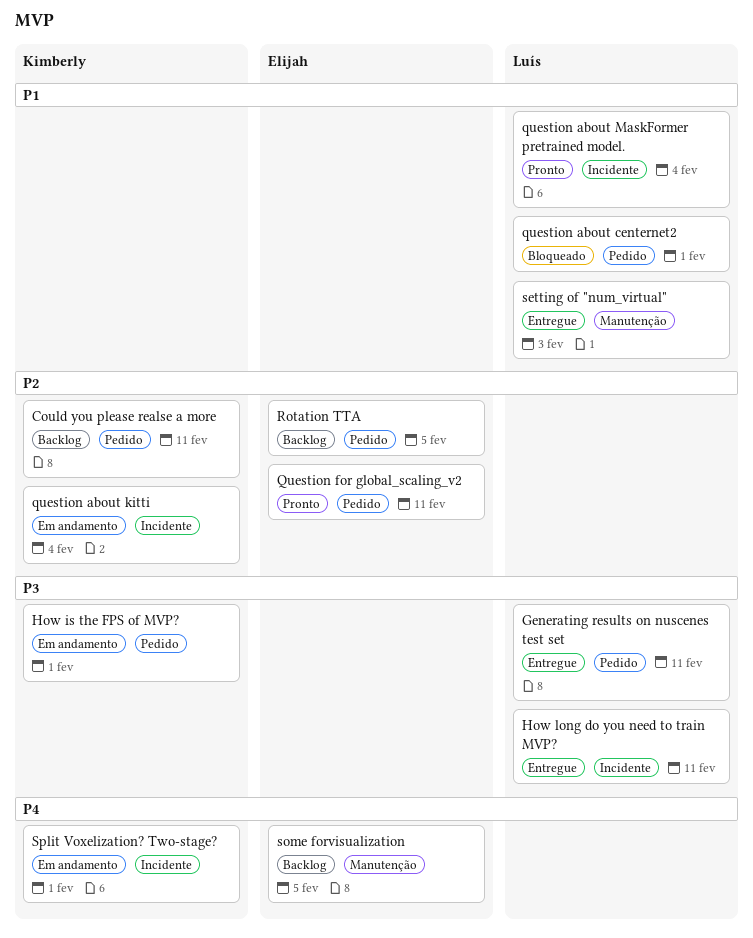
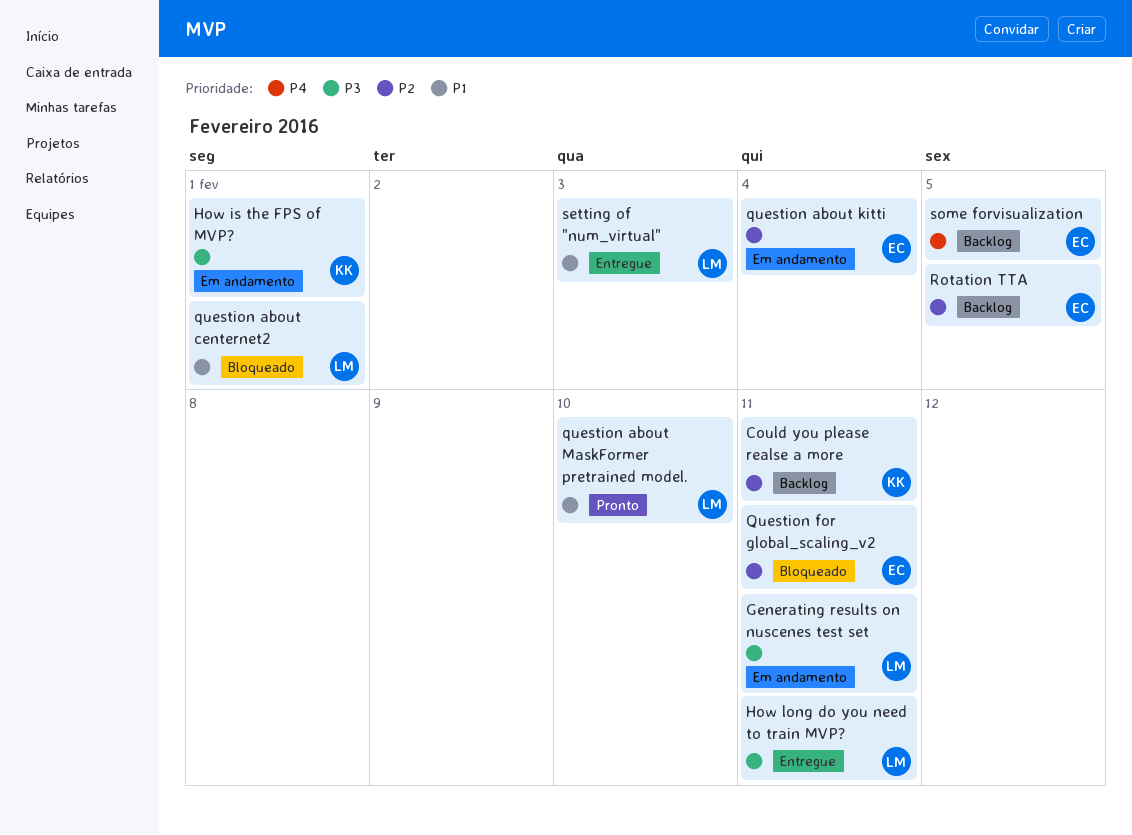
Generating results on nuscenes test set, status: Entregue -> Em andamento
question about kitti, owner: Kimberly -> Elijah
question about MaskFormer pretrained model., due: Feb 4 -> Feb 10
Question for global_scaling_v2, status: Pronto -> Bloqueado
Split Voxelization? Two-stage?: present -> none

